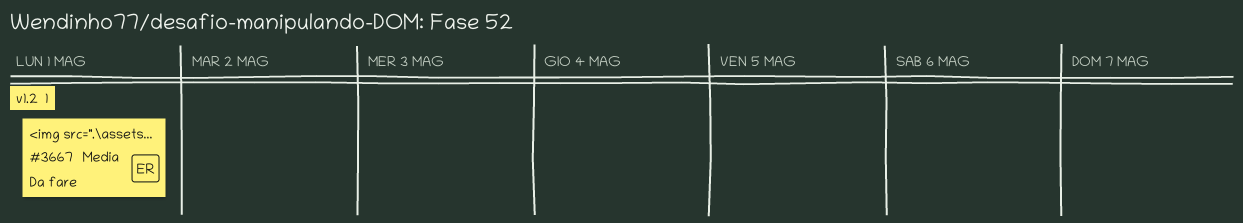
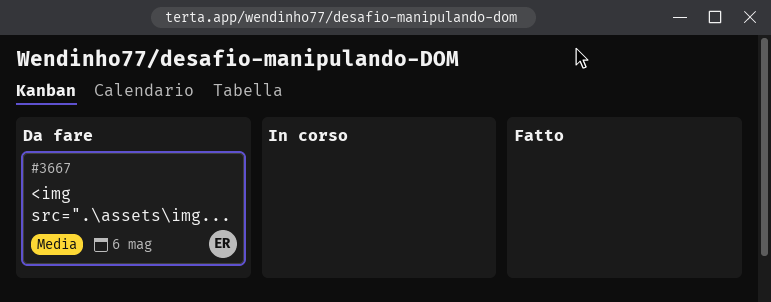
#3667, due: May 1 -> May 6

